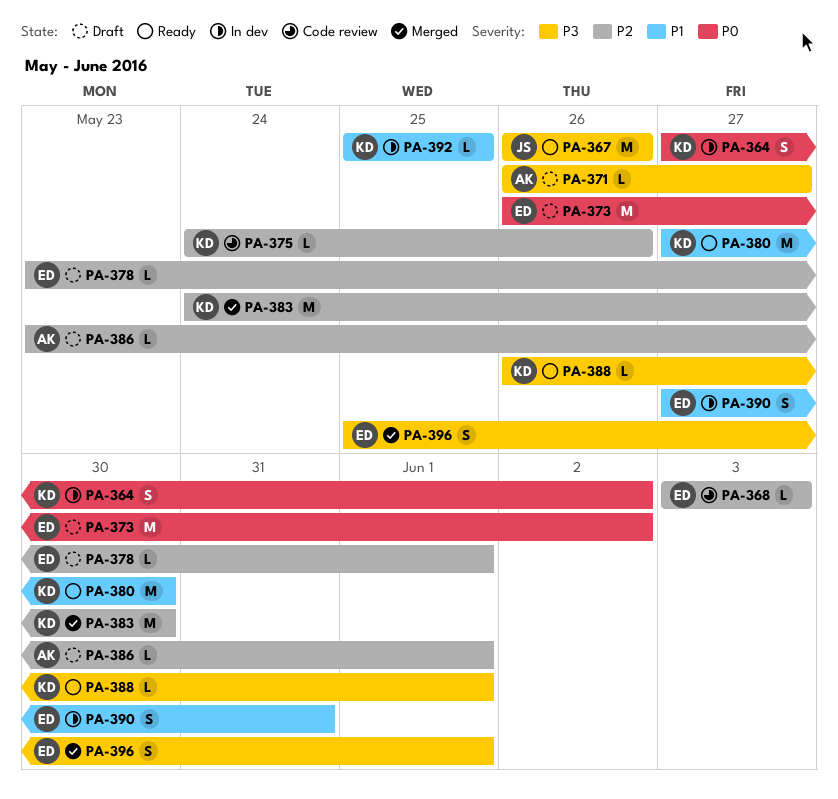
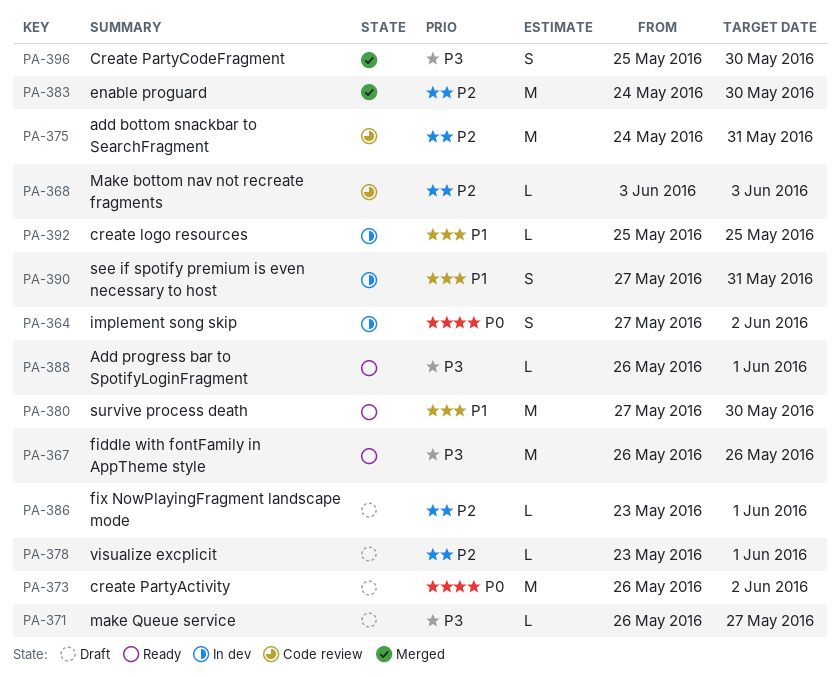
PA-375, estimate: L -> M
PA-375, due: May 26 -> May 31
PA-396, due: Jun 1 -> May 30

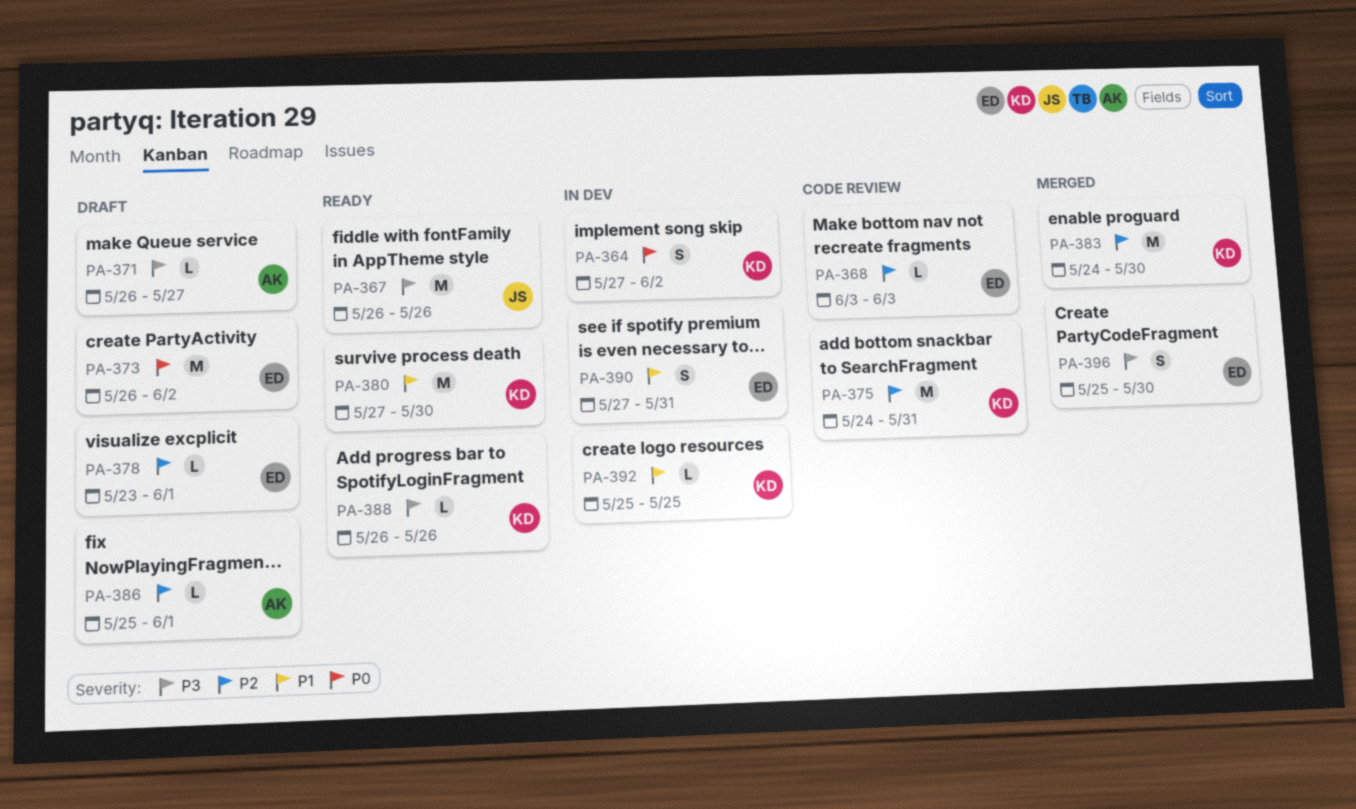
PA-386, start: May 23 -> May 25
PA-388, due: Jun 1 -> May 26

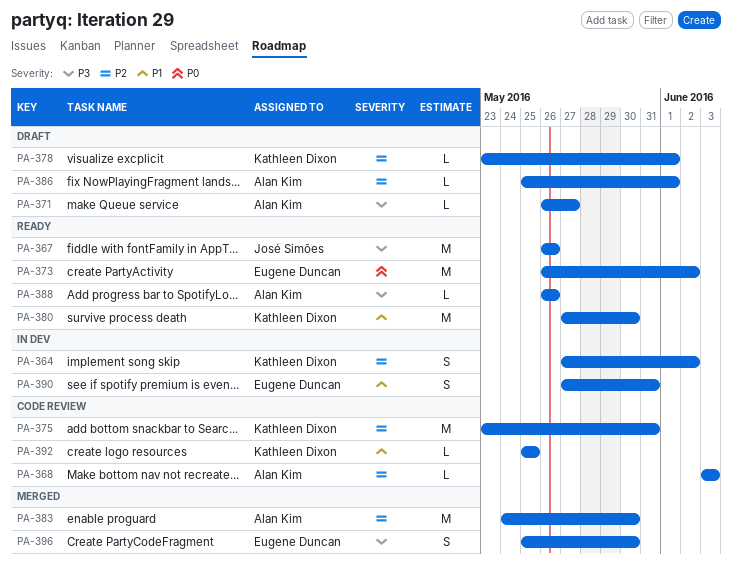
PA-364, priority: P0 -> P2
PA-368, owner: Eugene Duncan -> Alan Kim
PA-373, status: Draft -> Ready
PA-375, start: May 24 -> May 23
PA-378, owner: Eugene Duncan -> Kathleen Dixon
PA-383, owner: Kathleen Dixon -> Alan Kim
PA-388, owner: Kathleen Dixon -> Alan Kim
PA-392, status: In dev -> Code review

